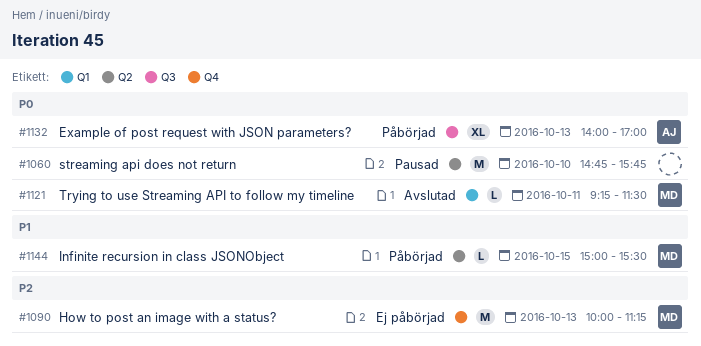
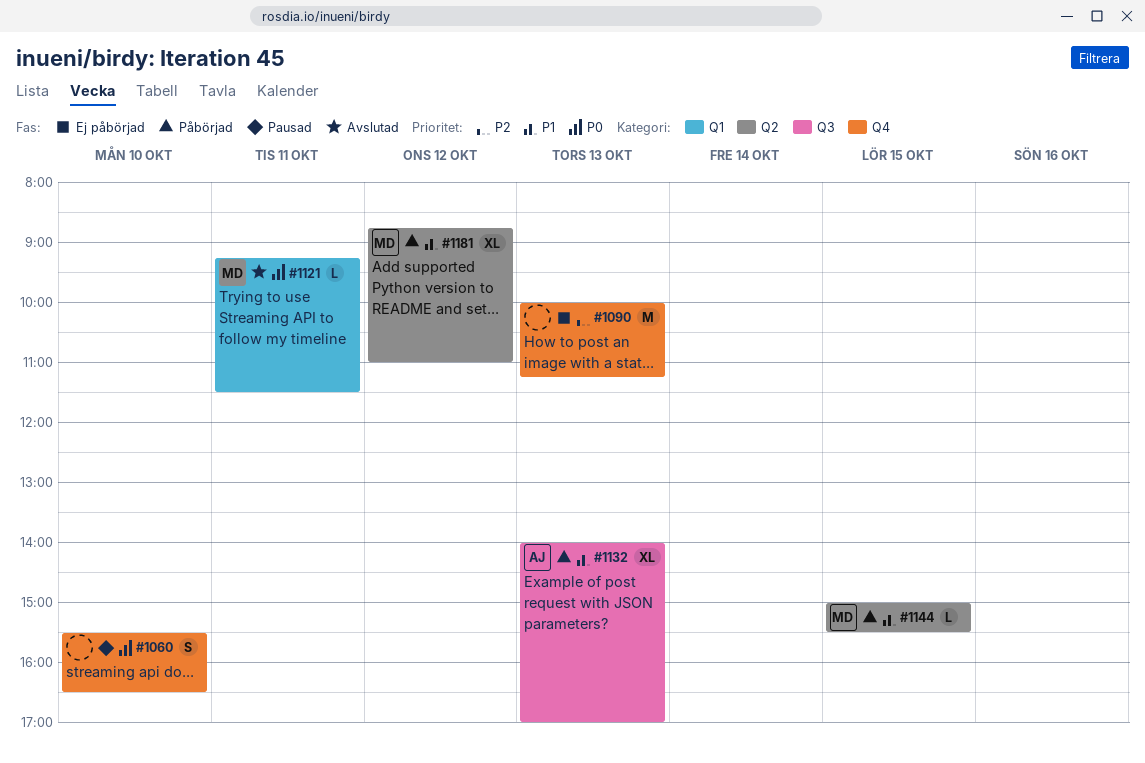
#1060, label: Q2 -> Q4
#1060, estimate: M -> S
#1060, begins: 14:45 -> 15:30
#1060, ends: 15:45 -> 16:30
#1090, owner: MD -> none
#1132, priority: P0 -> P1
#1181: none -> present

